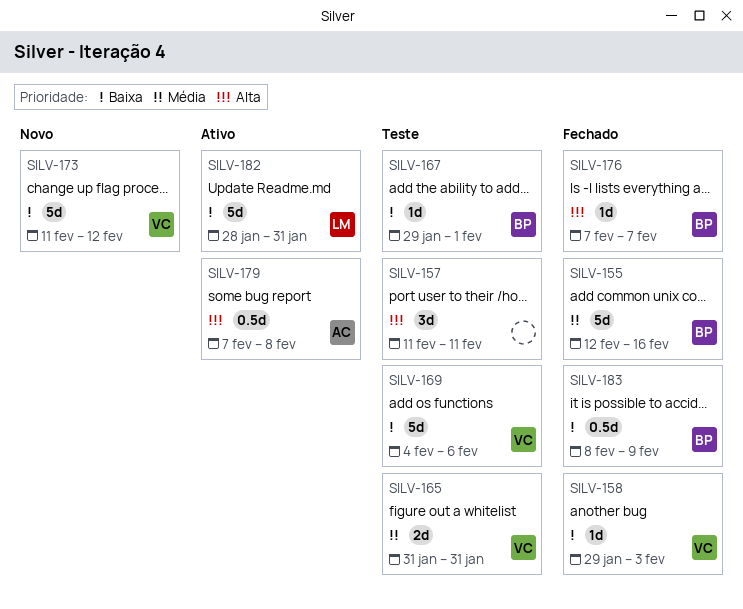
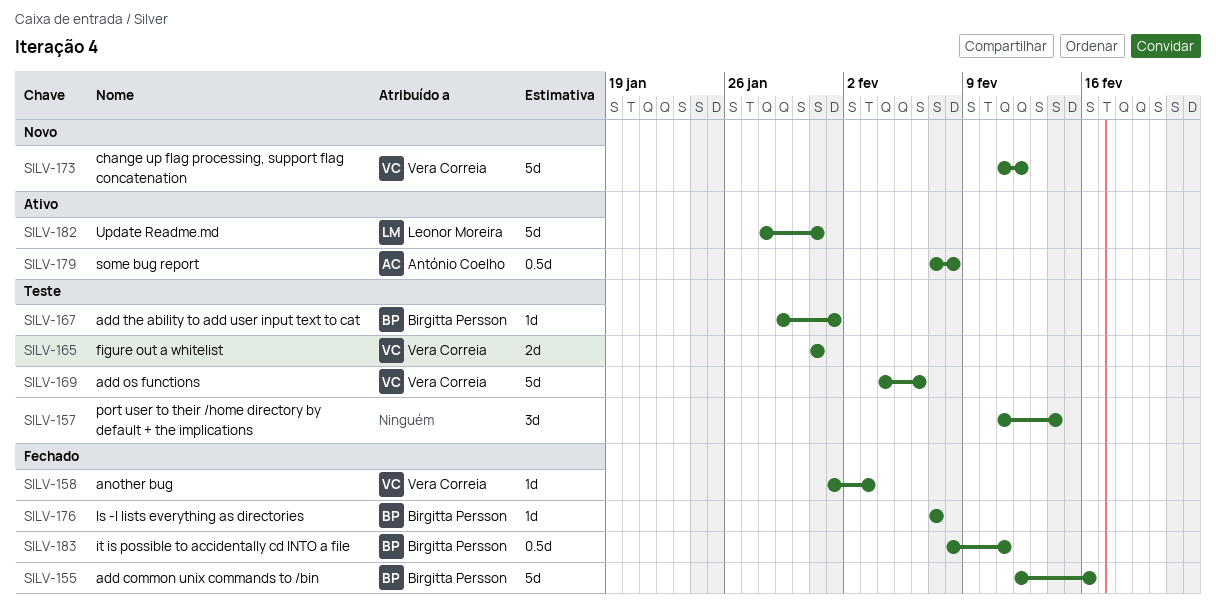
SILV-157, due: Feb 11 -> Feb 14
SILV-158, start: Jan 29 -> Feb 1
SILV-183, due: Feb 9 -> Feb 11

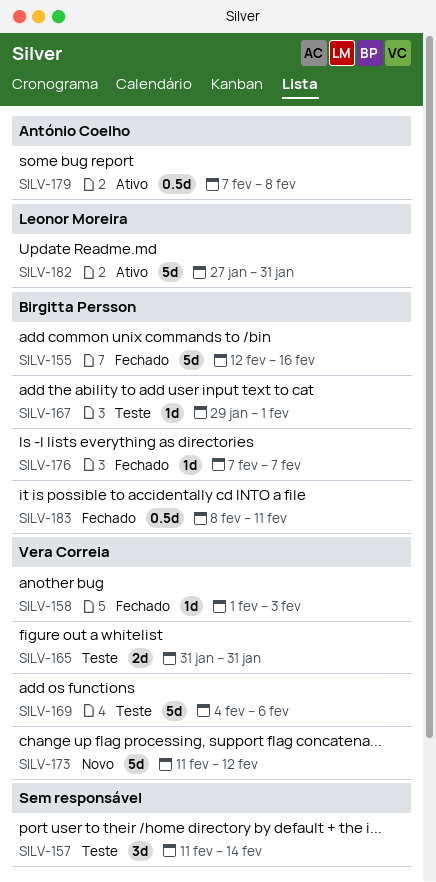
SILV-182, start: Jan 28 -> Jan 27

